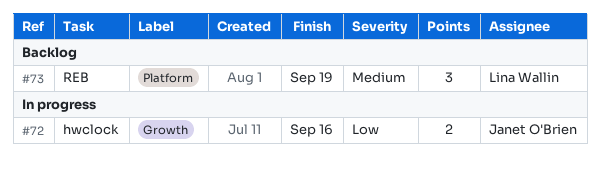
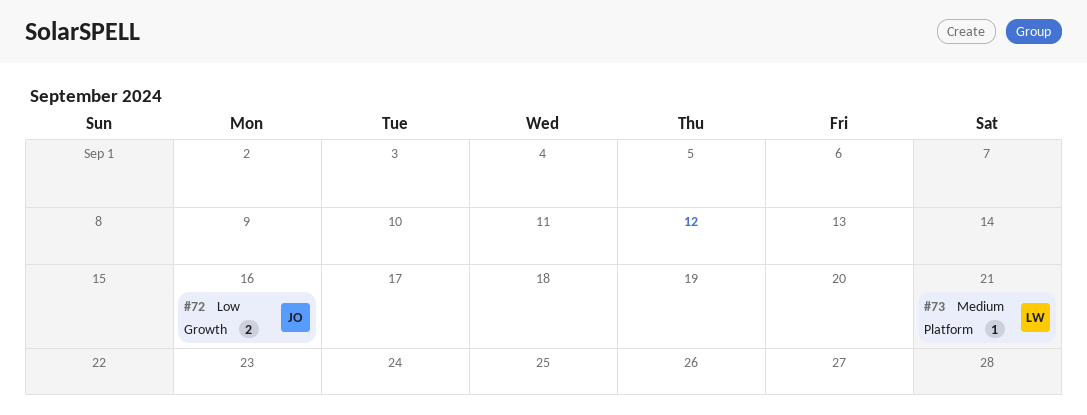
#73, estimate: 3 -> 1
#73, due: Sep 19 -> Sep 21

